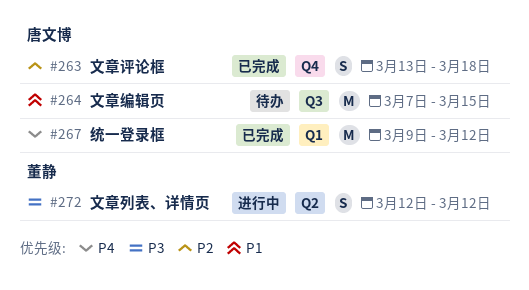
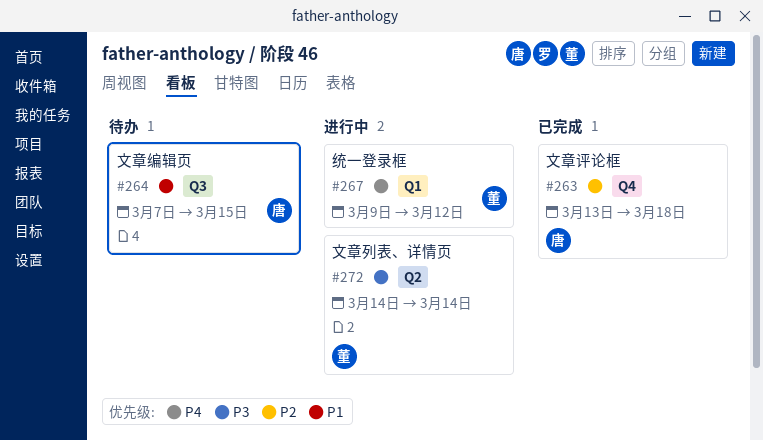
#267, status: 已完成 -> 进行中
#267, owner: 唐文博 -> 董静
#272, start: Mar 12 -> Mar 14
#272, due: Mar 12 -> Mar 14

